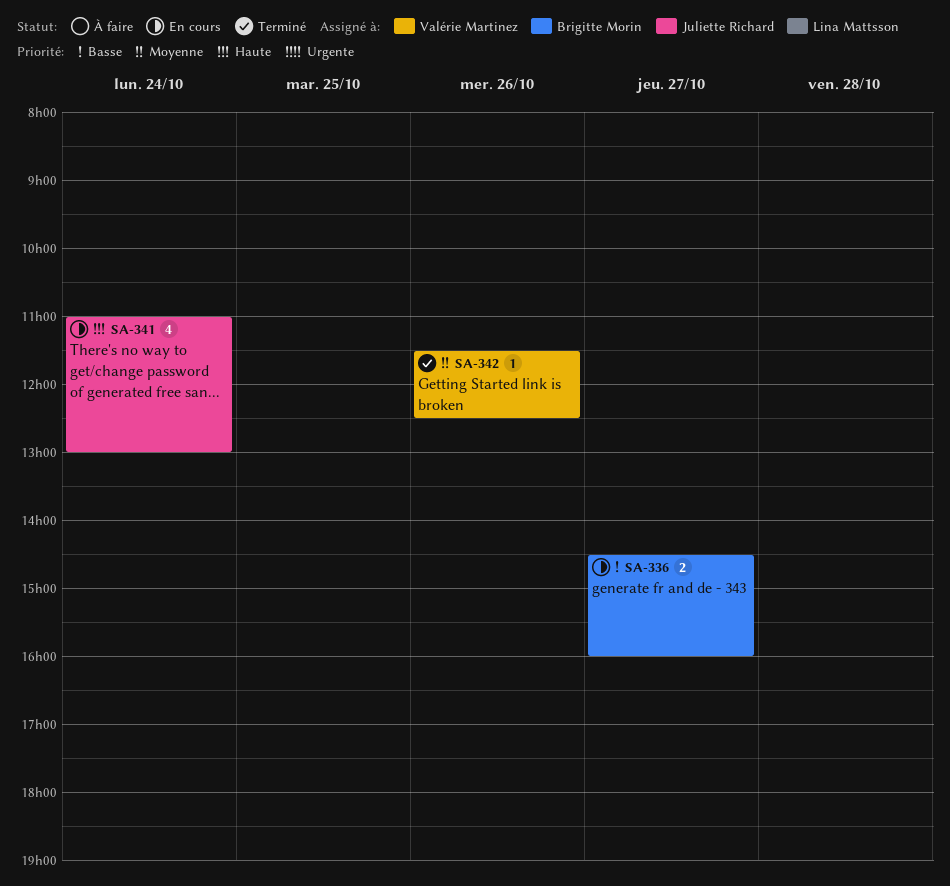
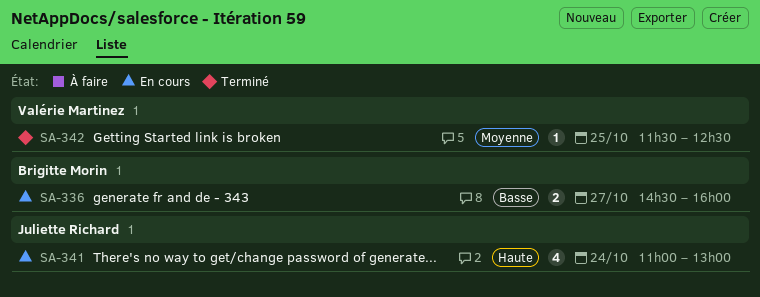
SA-342, day: Oct 26 -> Oct 25

